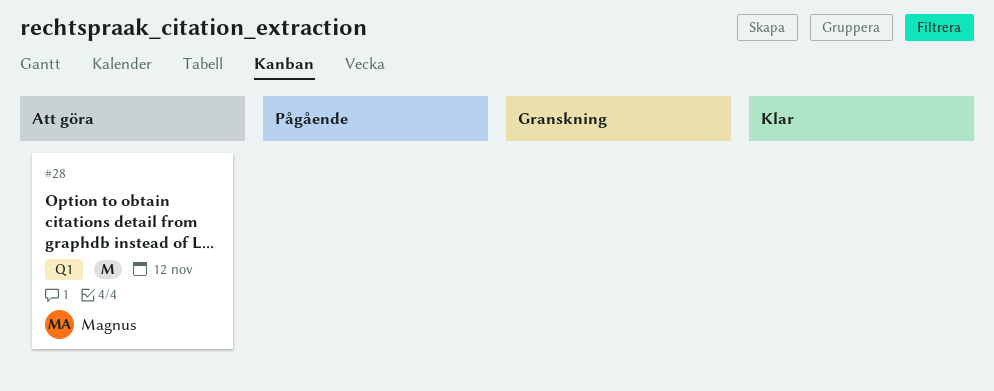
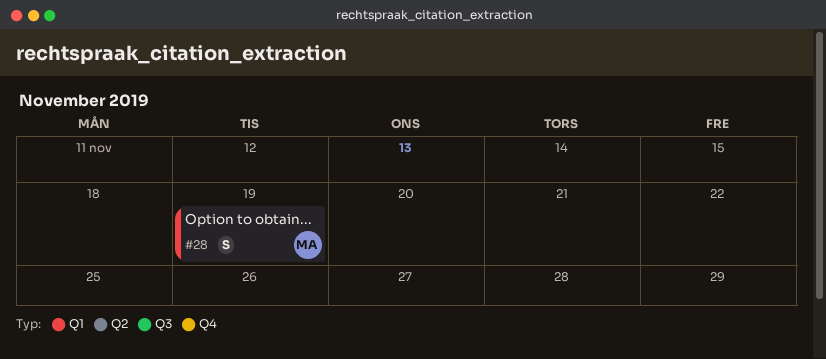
#28, estimate: M -> S
#28, due: Nov 12 -> Nov 19

